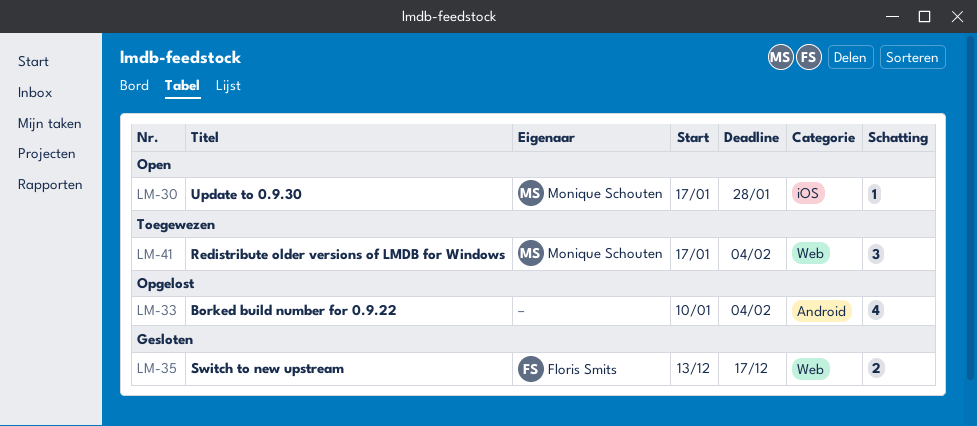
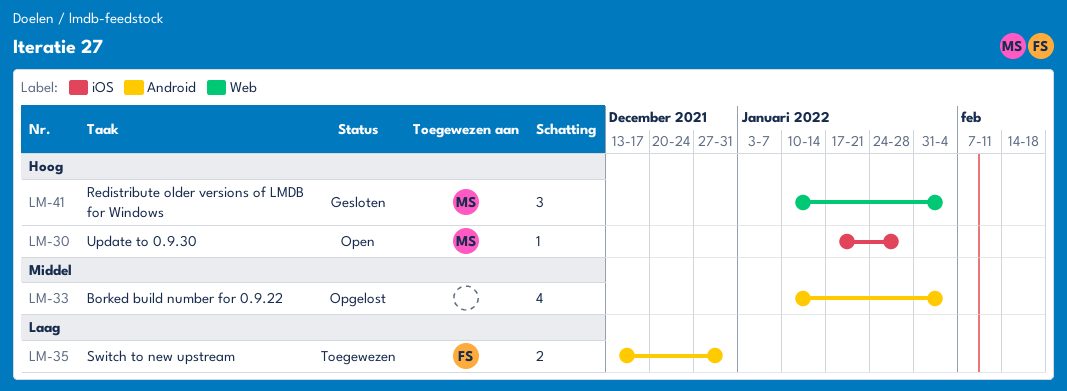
LM-35, status: Gesloten -> Toegewezen
LM-35, label: Web -> Android
LM-35, due: Dec 17 -> Dec 31
LM-41, status: Toegewezen -> Gesloten
LM-41, start: Jan 17 -> Jan 10

